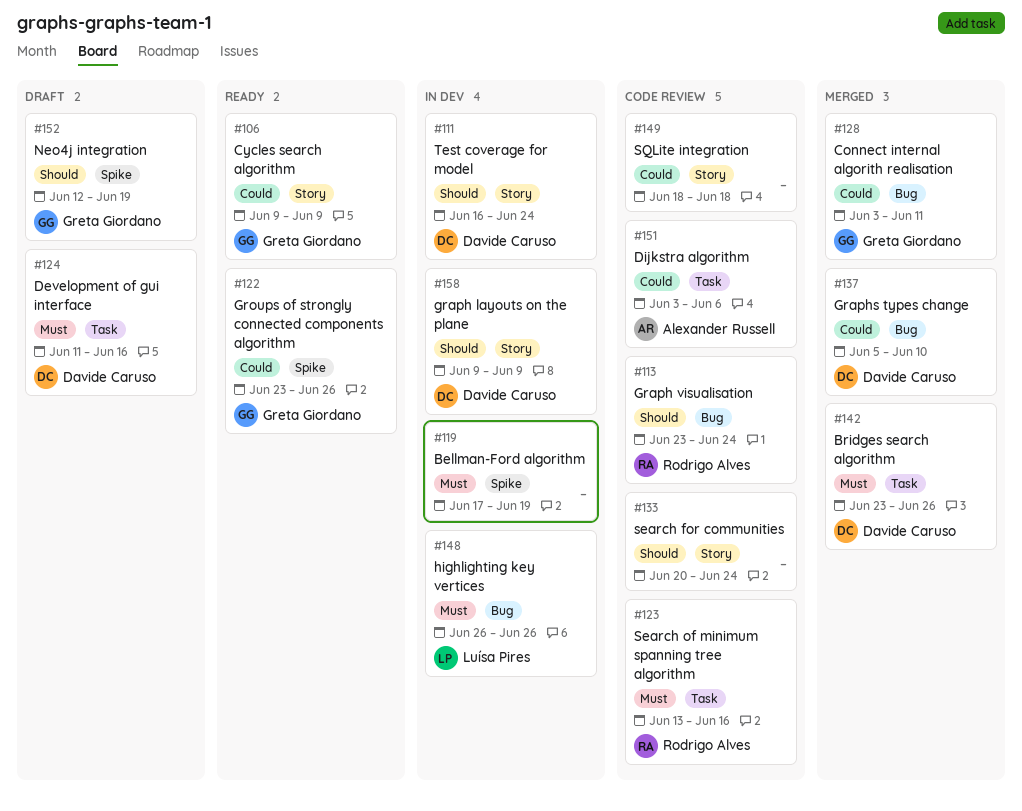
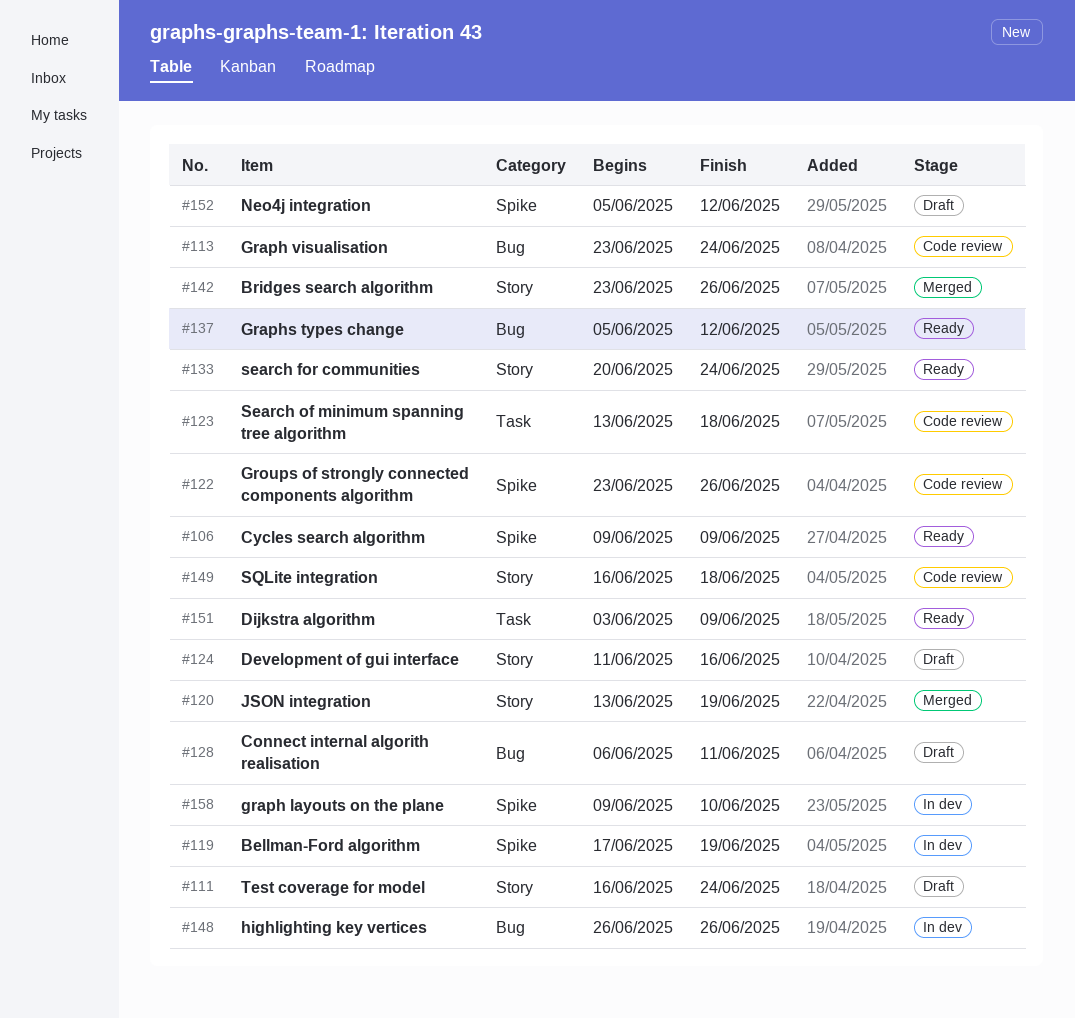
#106, label: Story -> Spike
#111, status: In dev -> Draft
#120: none -> present
#122, status: Ready -> Code review
#123, due: Jun 16 -> Jun 18
#124, label: Task -> Story
#128, status: Merged -> Draft
#128, start: Jun 3 -> Jun 6
#133, status: Code review -> Ready
#137, status: Merged -> Ready
#137, due: Jun 10 -> Jun 12
#142, label: Task -> Story
#149, start: Jun 18 -> Jun 16
#151, status: Code review -> Ready
#151, due: Jun 6 -> Jun 9
#152, start: Jun 12 -> Jun 5
#152, due: Jun 19 -> Jun 12
#158, label: Story -> Spike
#158, due: Jun 9 -> Jun 10

